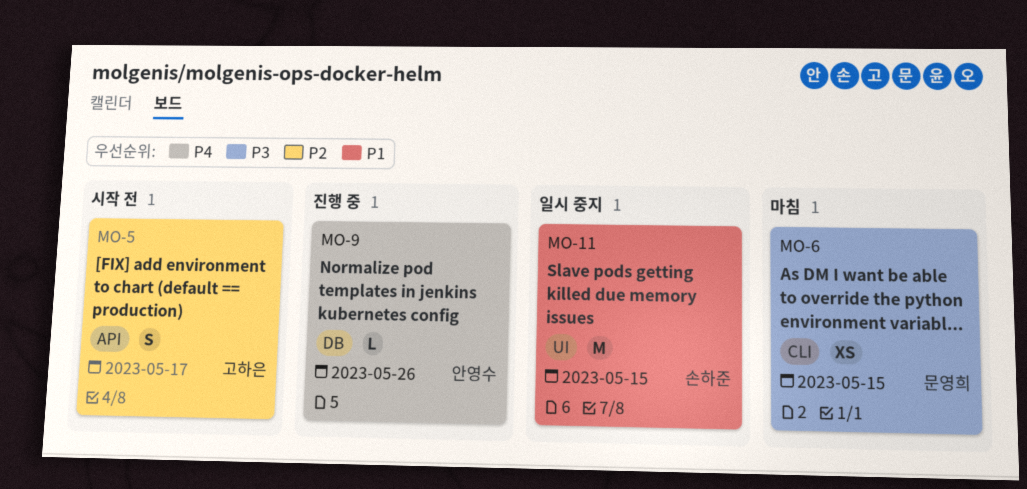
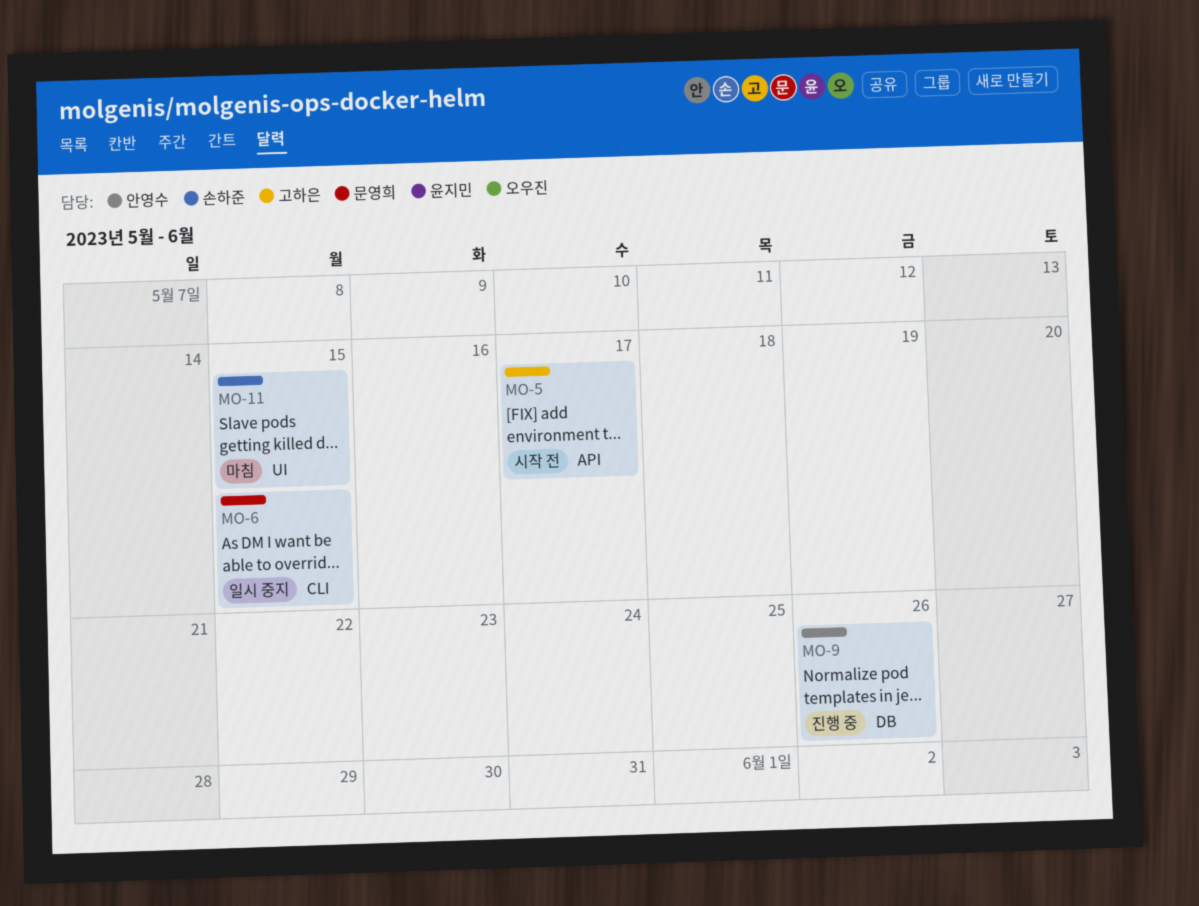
MO-6, status: 마침 -> 일시 중지
MO-11, status: 일시 중지 -> 마침

